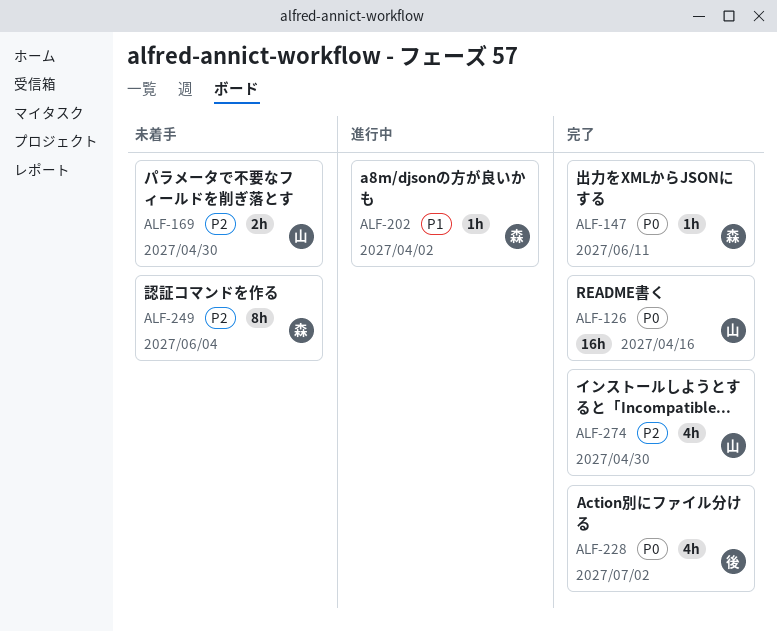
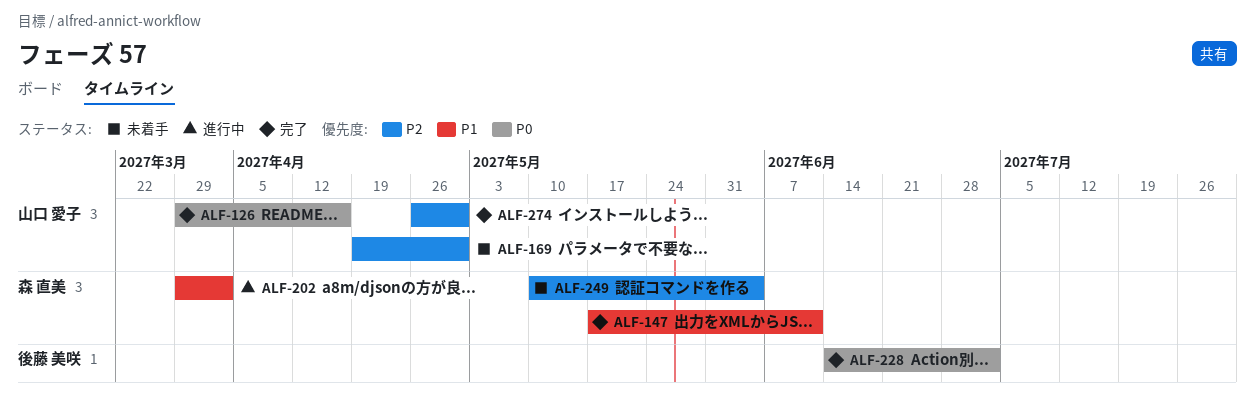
ALF-147, priority: P0 -> P1

